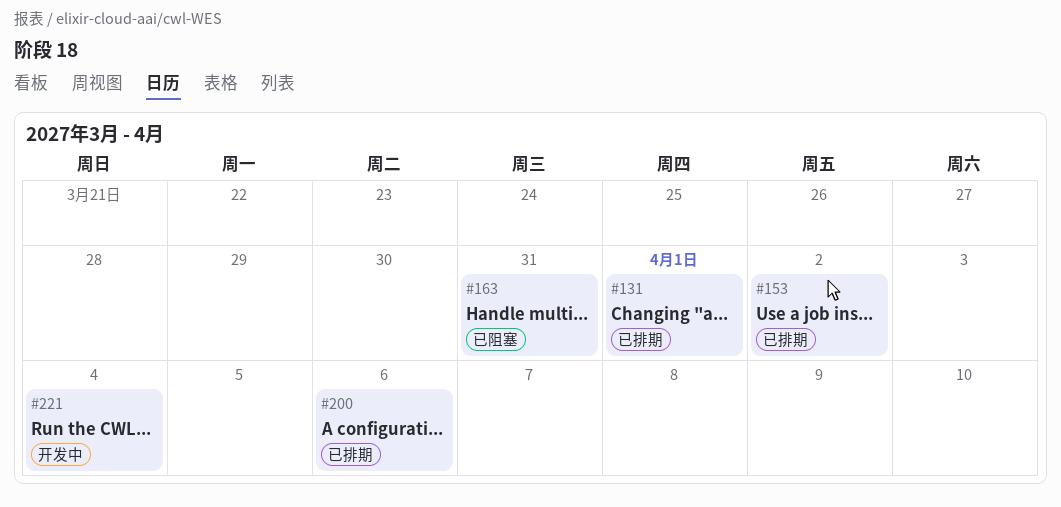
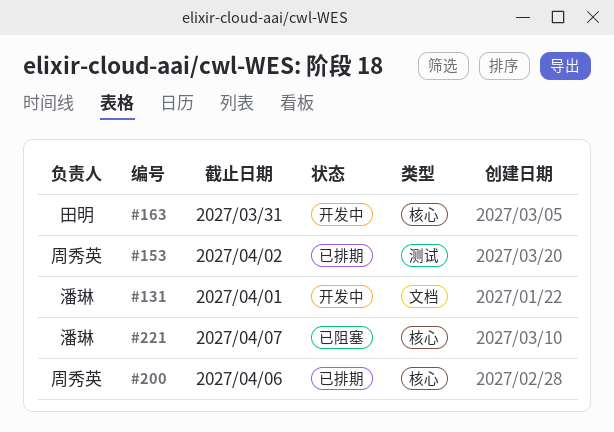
#131, status: 已排期 -> 开发中
#163, status: 已阻塞 -> 开发中
#221, status: 开发中 -> 已阻塞
#221, due: Apr 4 -> Apr 7

